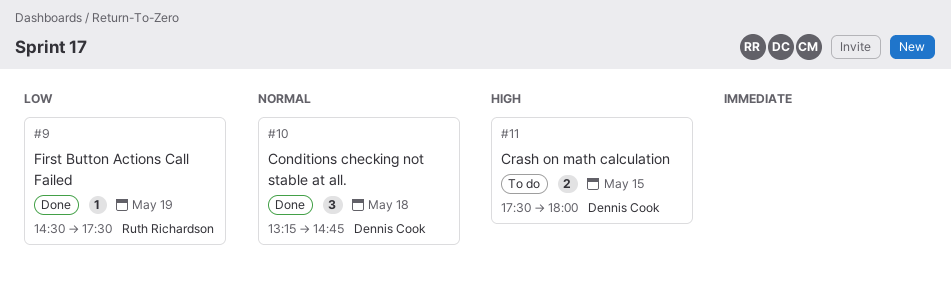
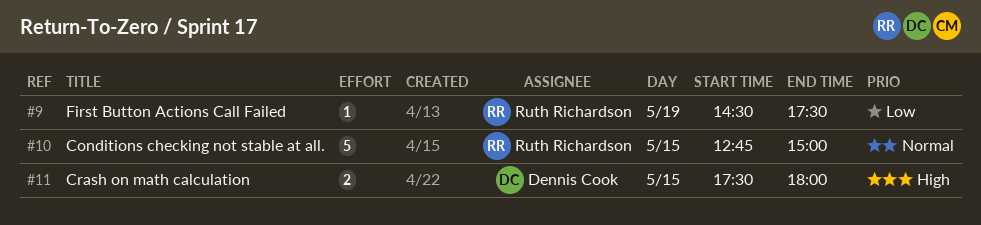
#10, owner: Dennis Cook -> Ruth Richardson
#10, estimate: 3 -> 5
#10, day: May 18 -> May 15
#10, begins: 13:15 -> 12:45
#10, ends: 14:45 -> 15:00

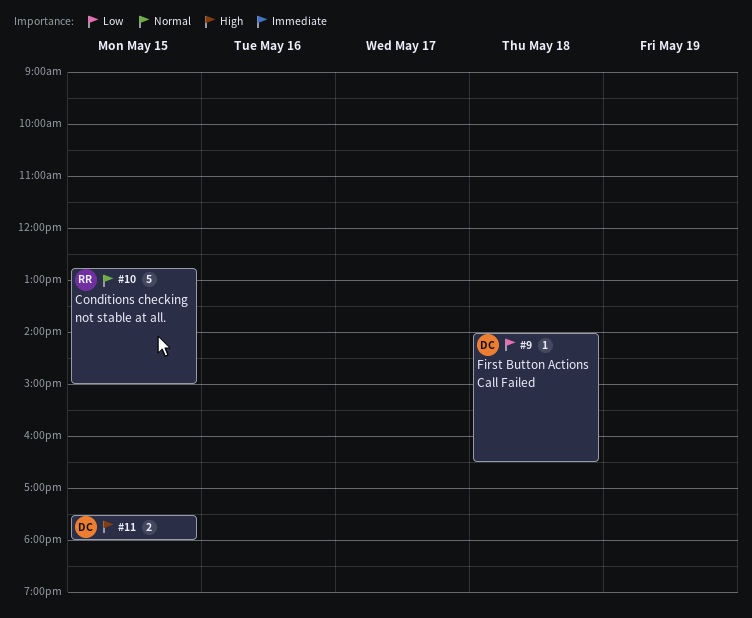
#9, owner: Ruth Richardson -> Dennis Cook
#9, day: May 19 -> May 18
#9, begins: 14:30 -> 14:00
#9, ends: 17:30 -> 16:30

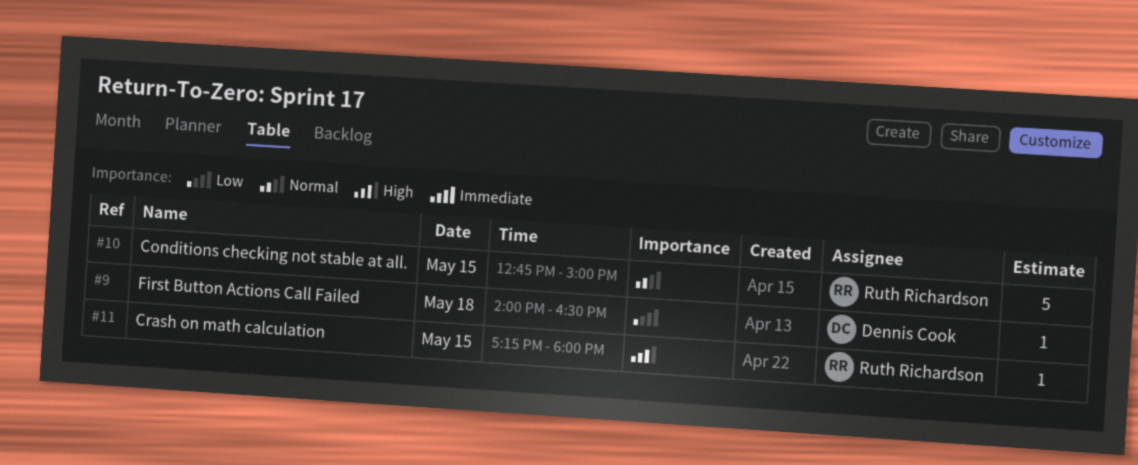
#11, owner: Dennis Cook -> Ruth Richardson
#11, estimate: 2 -> 1
#11, begins: 17:30 -> 17:15

